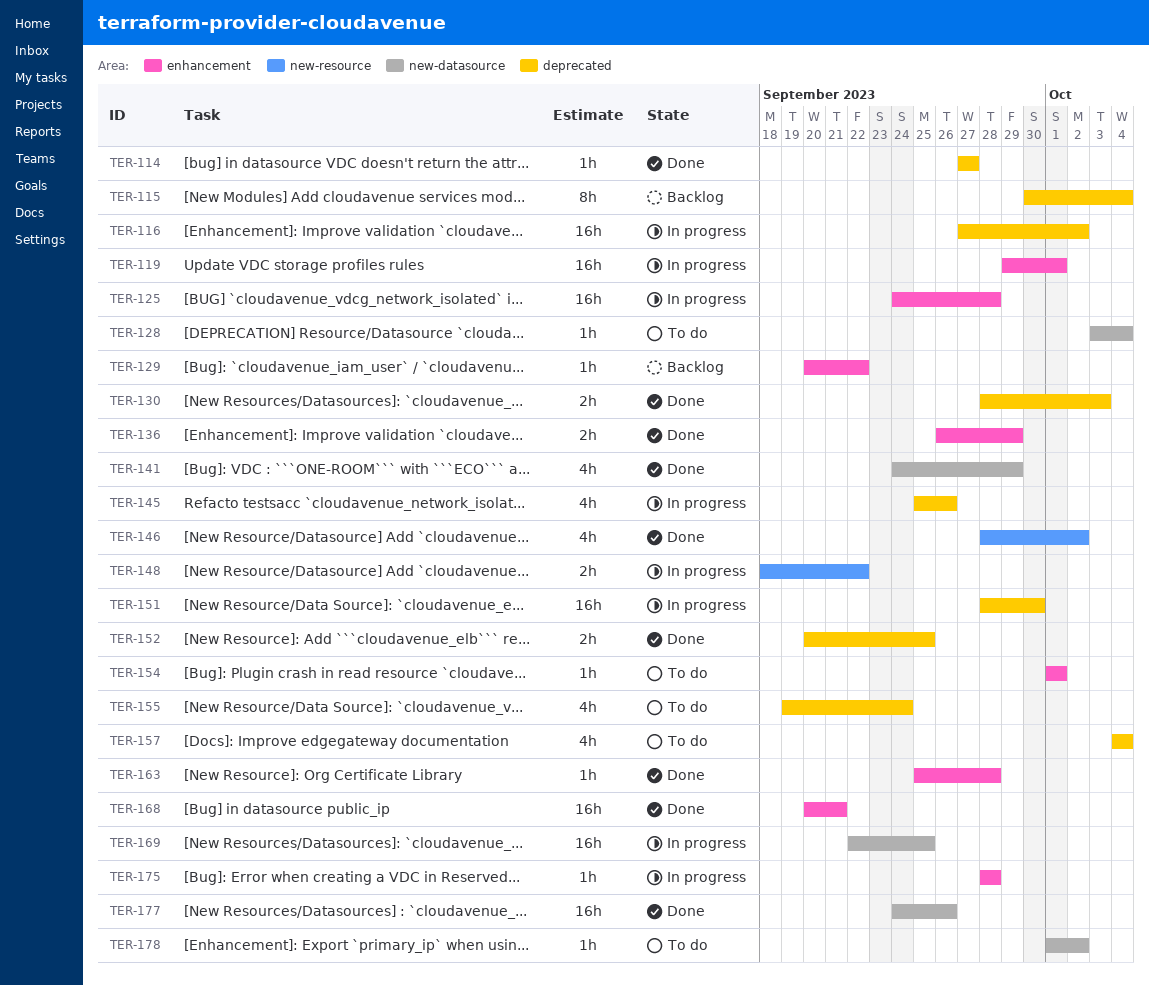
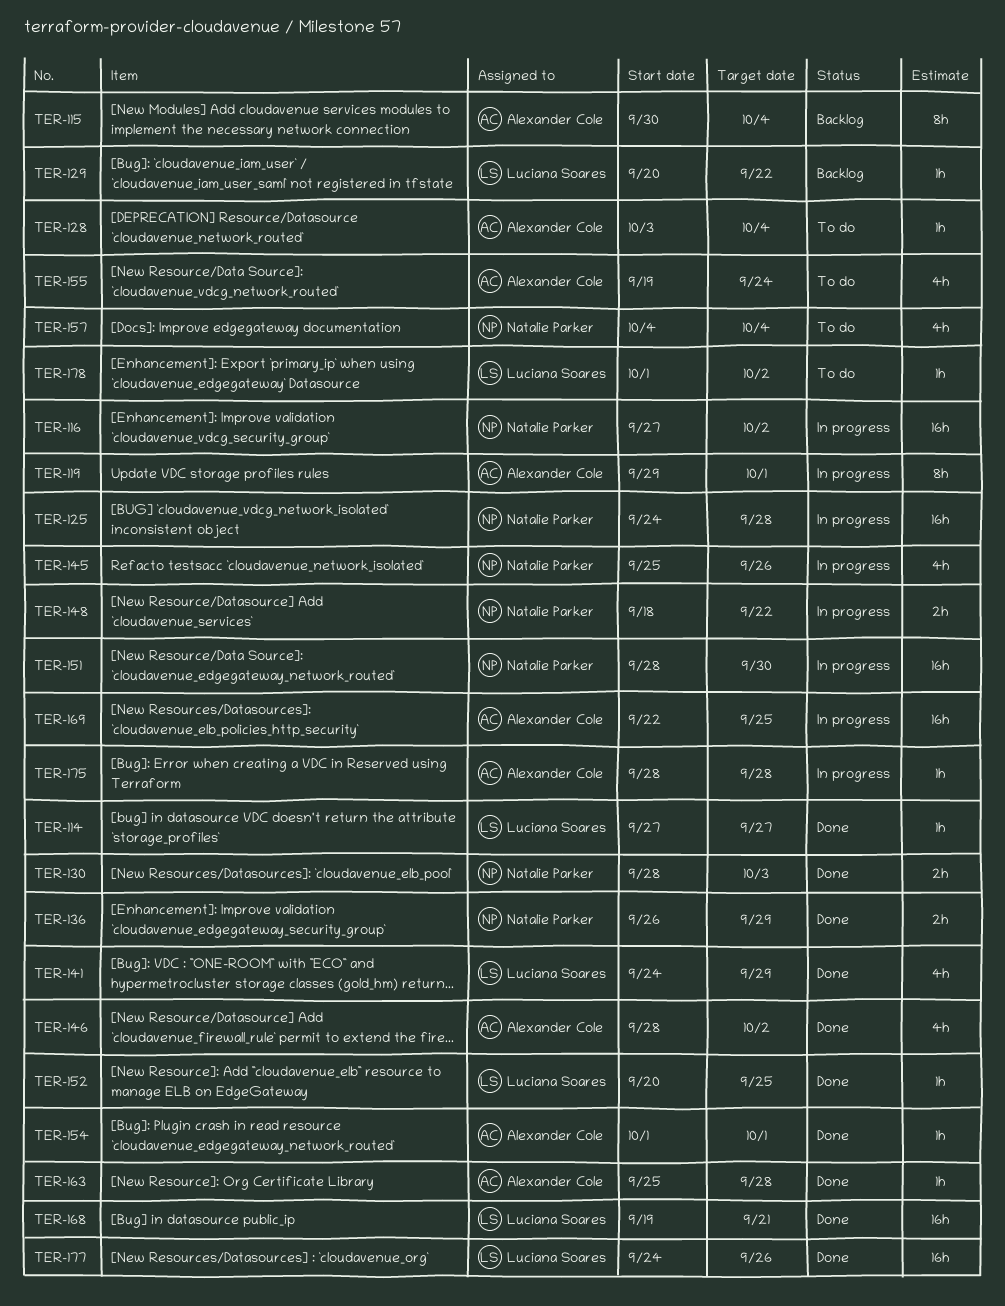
TER-119, estimate: 16h -> 8h
TER-152, estimate: 2h -> 1h
TER-154, status: To do -> Done
TER-168, start: Sep 20 -> Sep 19

